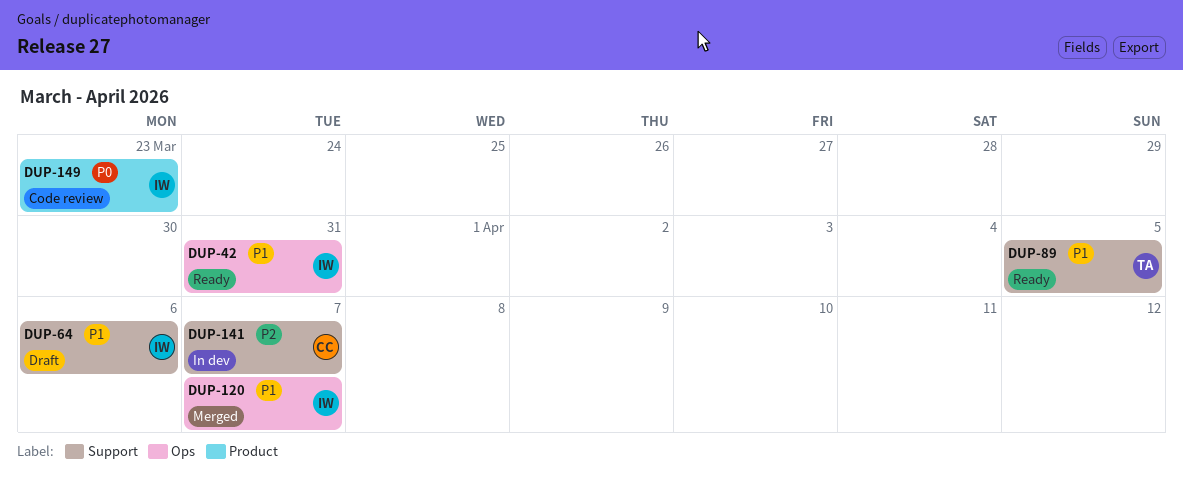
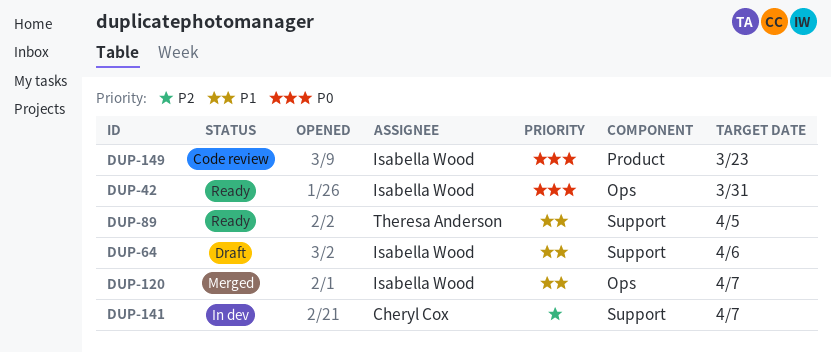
DUP-42, priority: P1 -> P0

